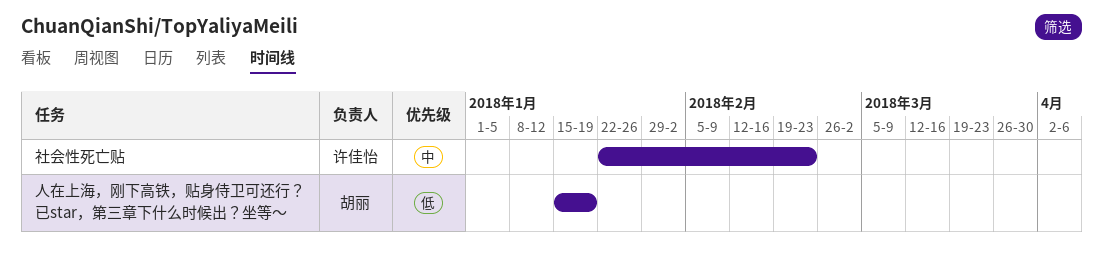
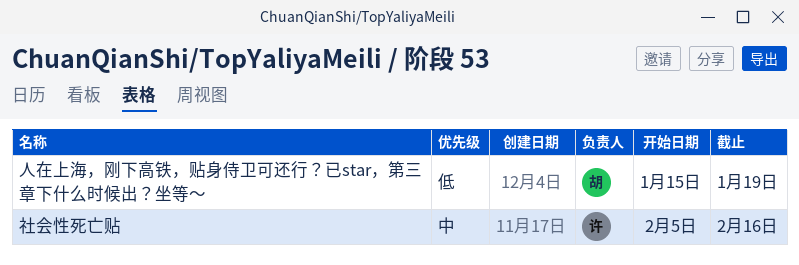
社会性死亡贴, start: Jan 22 -> Feb 5
社会性死亡贴, due: Feb 23 -> Feb 16

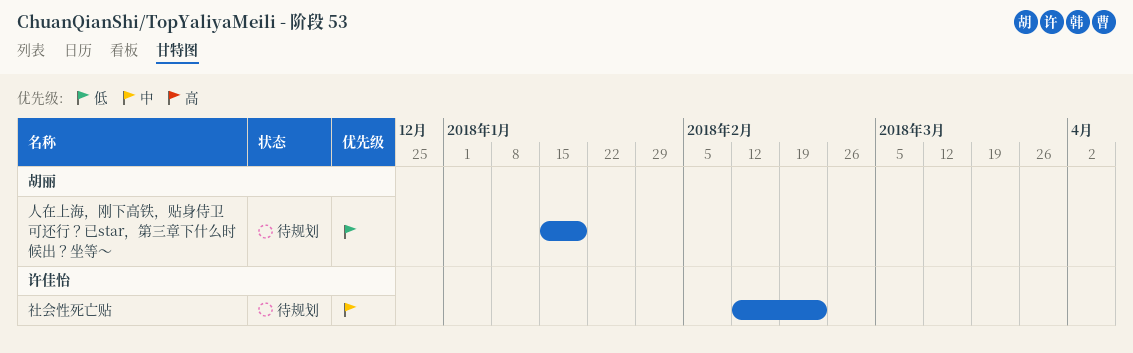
社会性死亡贴, start: Feb 5 -> Feb 12
社会性死亡贴, due: Feb 16 -> Feb 23

